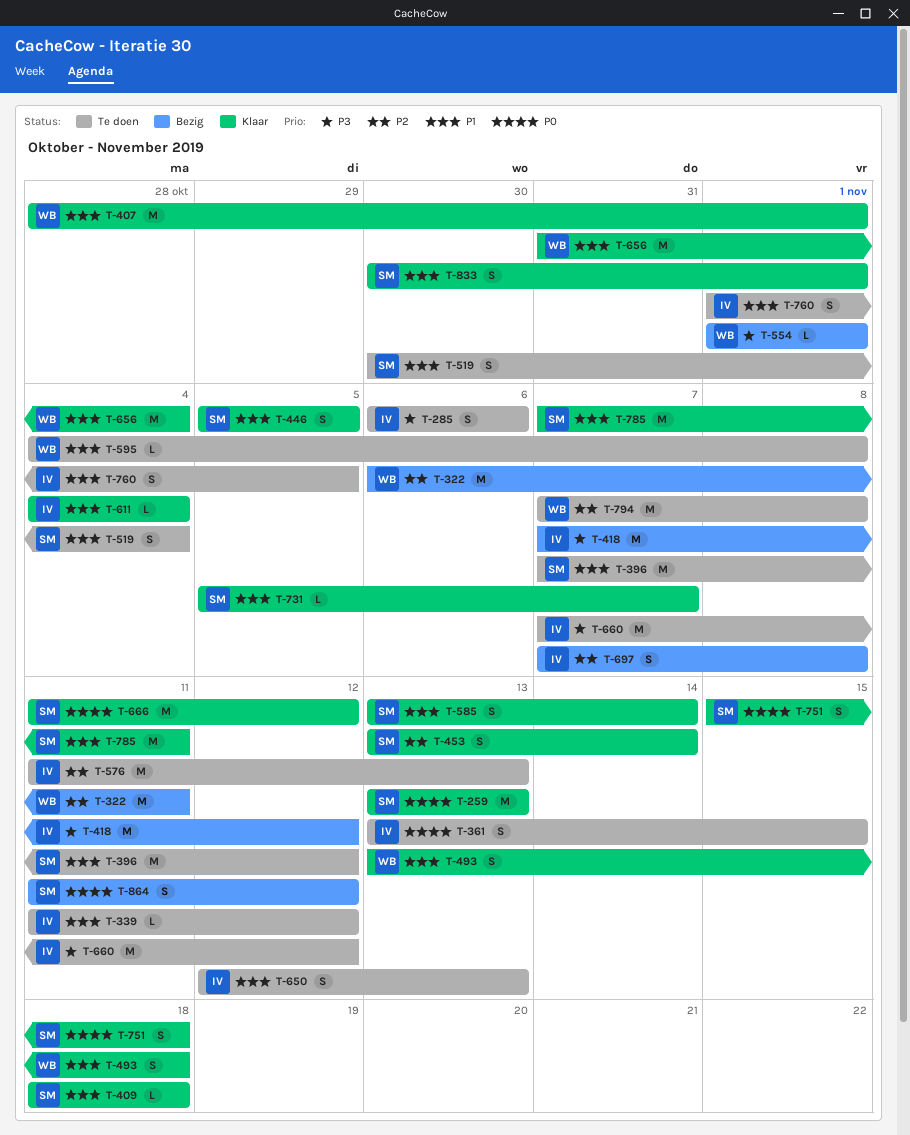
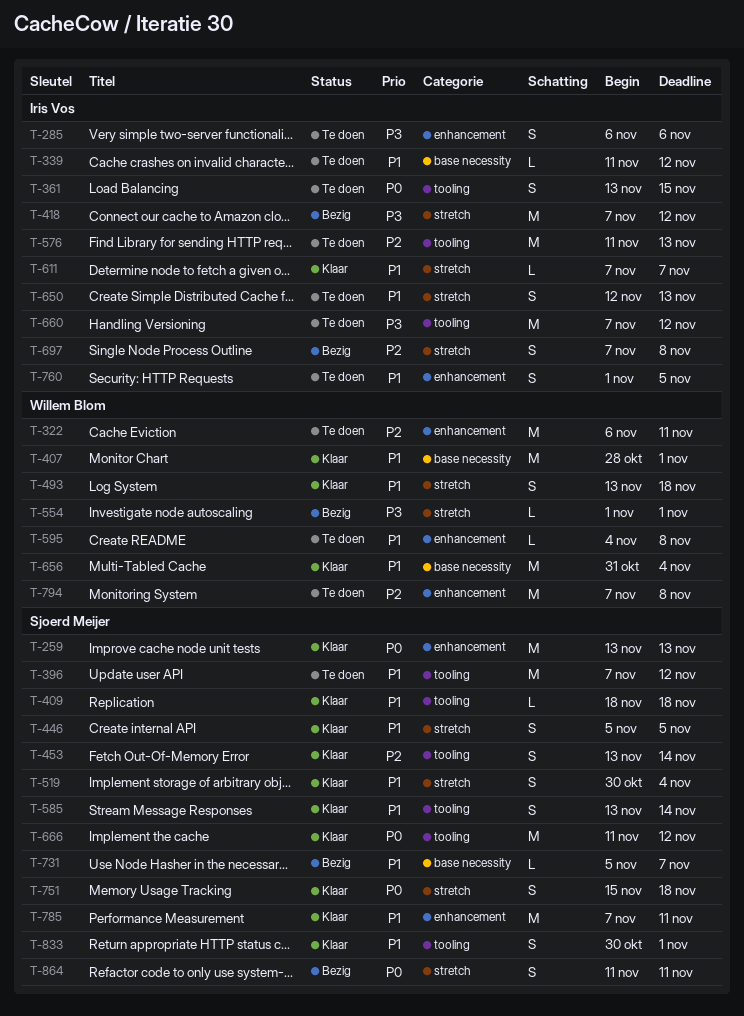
T-322, status: Bezig -> Te doen
T-519, status: Te doen -> Klaar
T-611, start: Nov 4 -> Nov 7
T-611, due: Nov 4 -> Nov 7
T-731, status: Klaar -> Bezig
T-864, due: Nov 12 -> Nov 11

